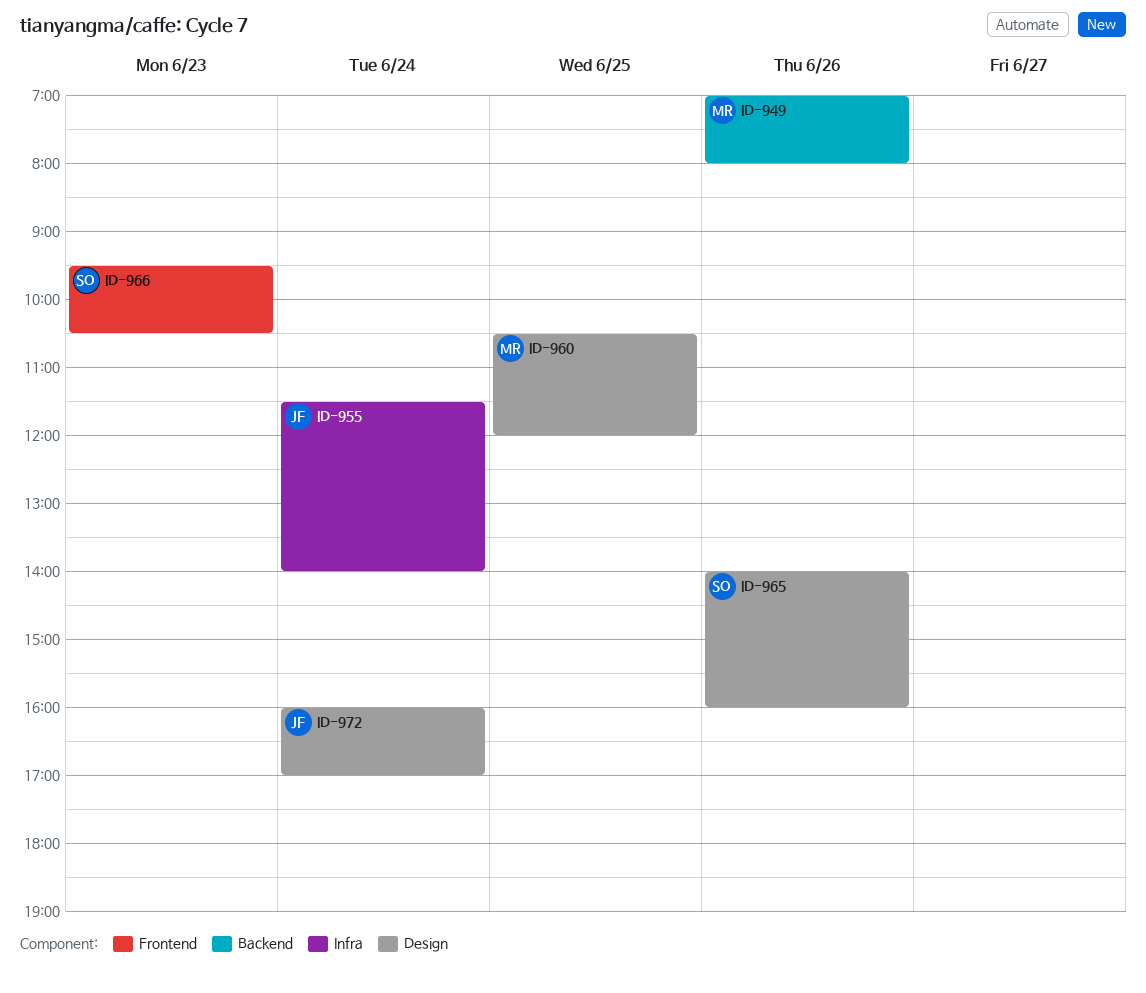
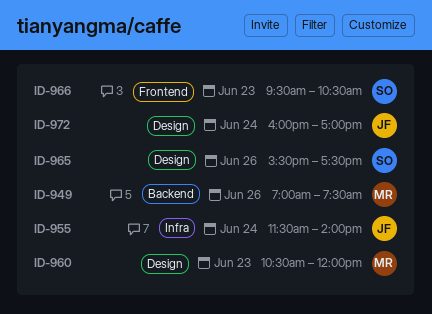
ID-949, ends: 08:00 -> 07:30
ID-960, day: Jun 25 -> Jun 23
ID-965, begins: 14:00 -> 15:30
ID-965, ends: 16:00 -> 17:30

